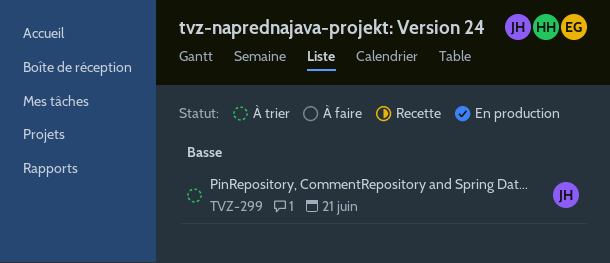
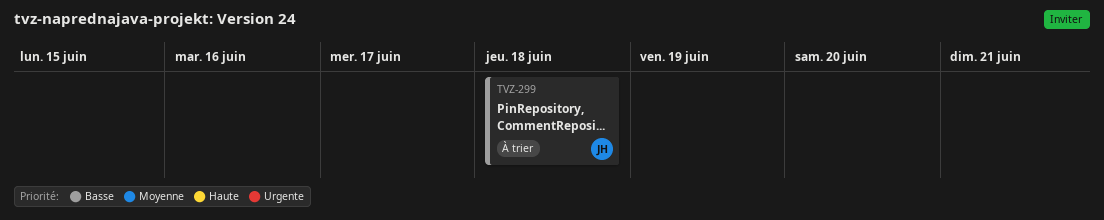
TVZ-299, due: Jun 21 -> Jun 18

